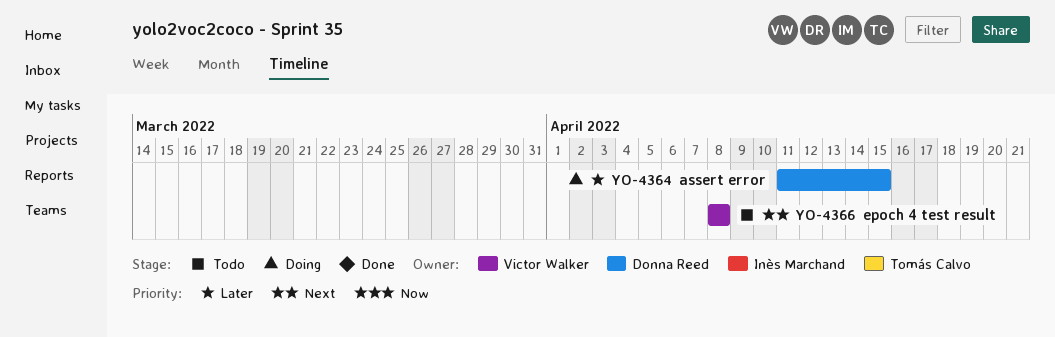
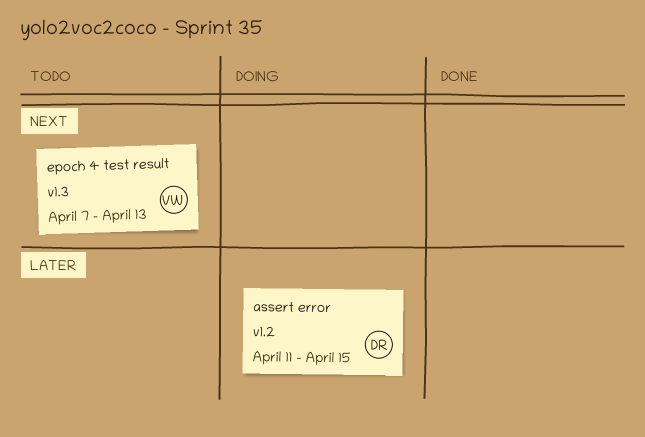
epoch 4 test result, start: Apr 8 -> Apr 7
epoch 4 test result, due: Apr 8 -> Apr 13

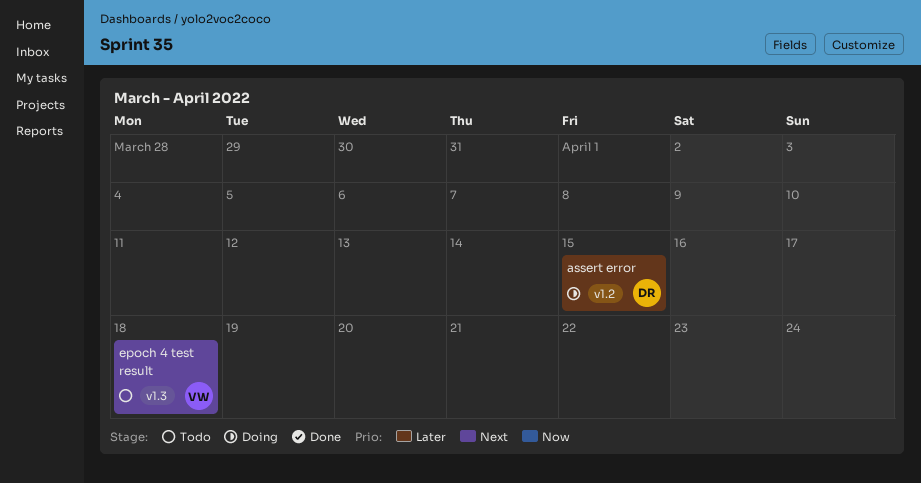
epoch 4 test result, due: Apr 13 -> Apr 18

